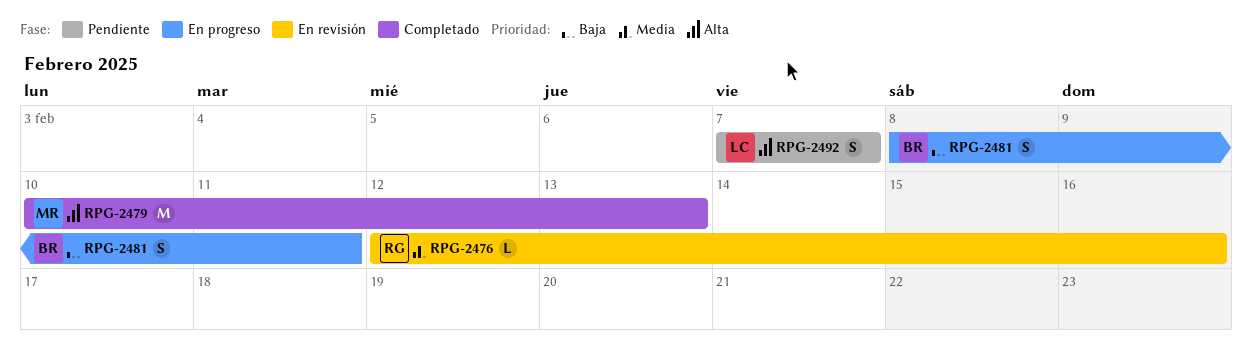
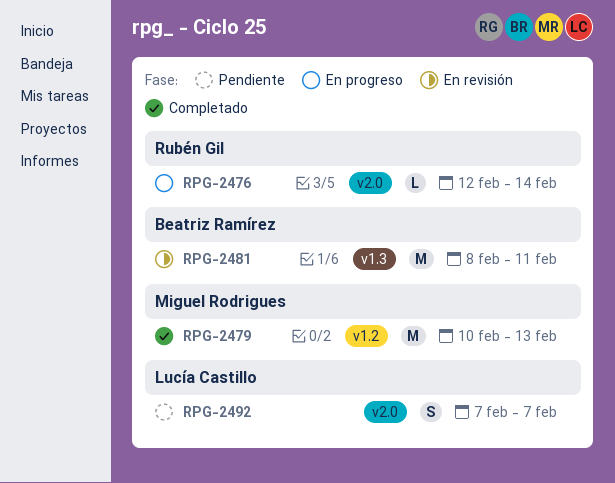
RPG-2476, status: En revisión -> En progreso
RPG-2476, due: Feb 16 -> Feb 14
RPG-2481, status: En progreso -> En revisión
RPG-2481, estimate: S -> M

